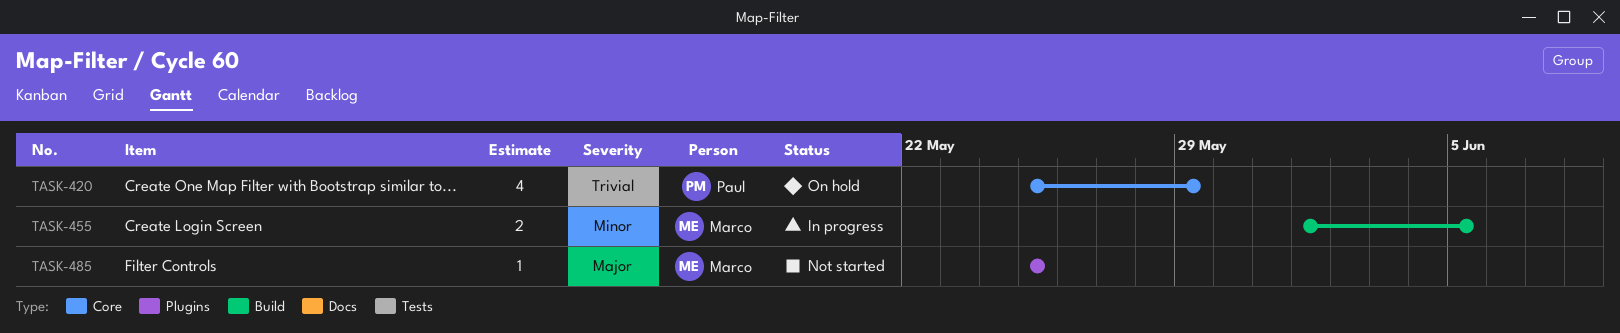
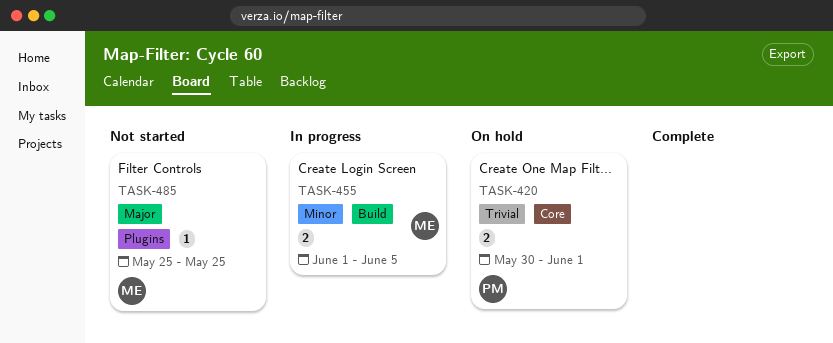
TASK-420, estimate: 4 -> 2
TASK-420, start: May 25 -> May 30
TASK-420, due: May 29 -> Jun 1

